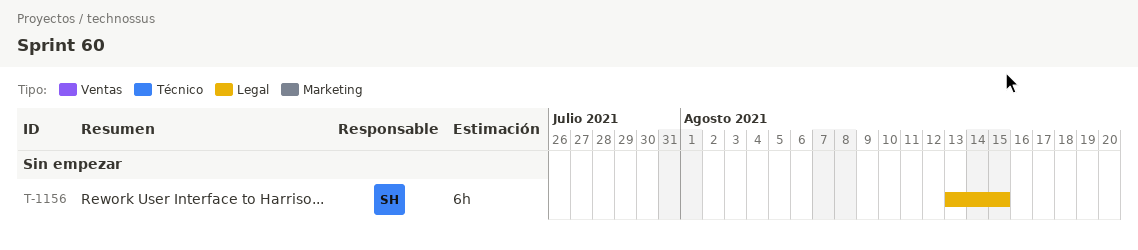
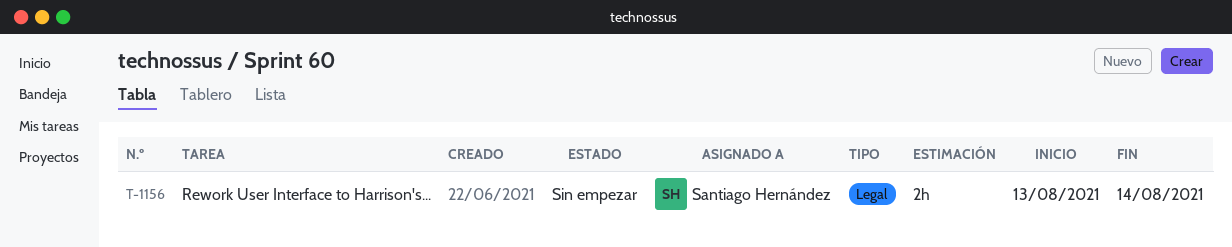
T-1156, estimate: 6h -> 2h
T-1156, due: Aug 15 -> Aug 14

